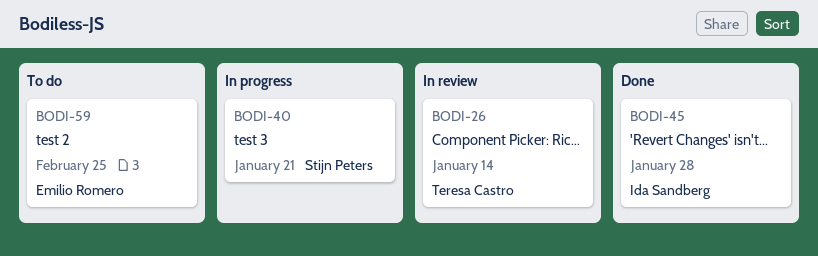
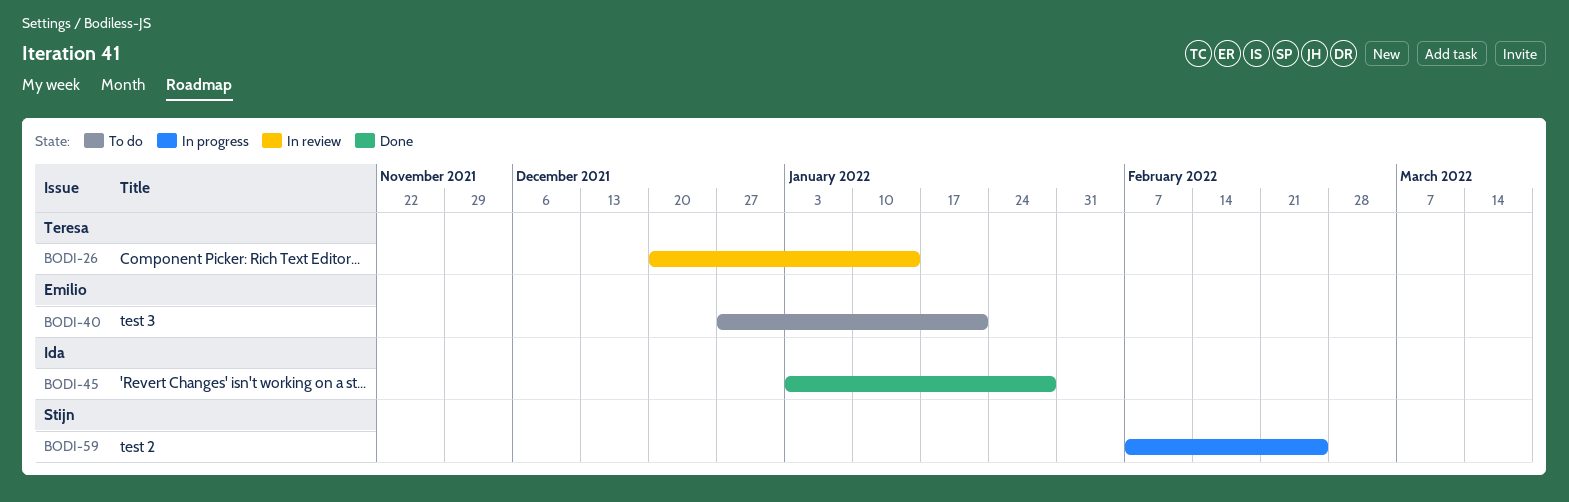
BODI-40, status: In progress -> To do
BODI-40, owner: Stijn Peters -> Emilio Romero
BODI-59, status: To do -> In progress
BODI-59, owner: Emilio Romero -> Stijn Peters

